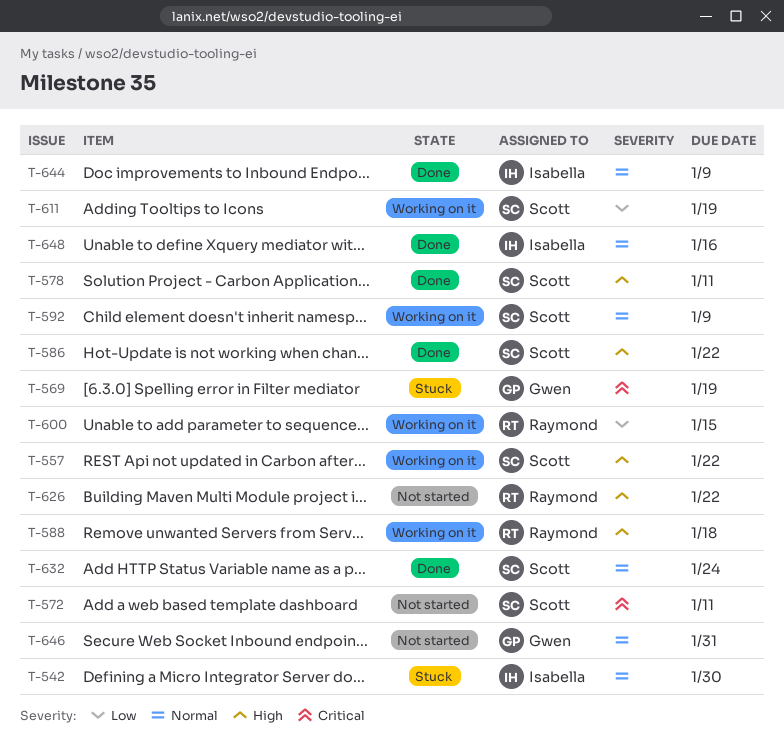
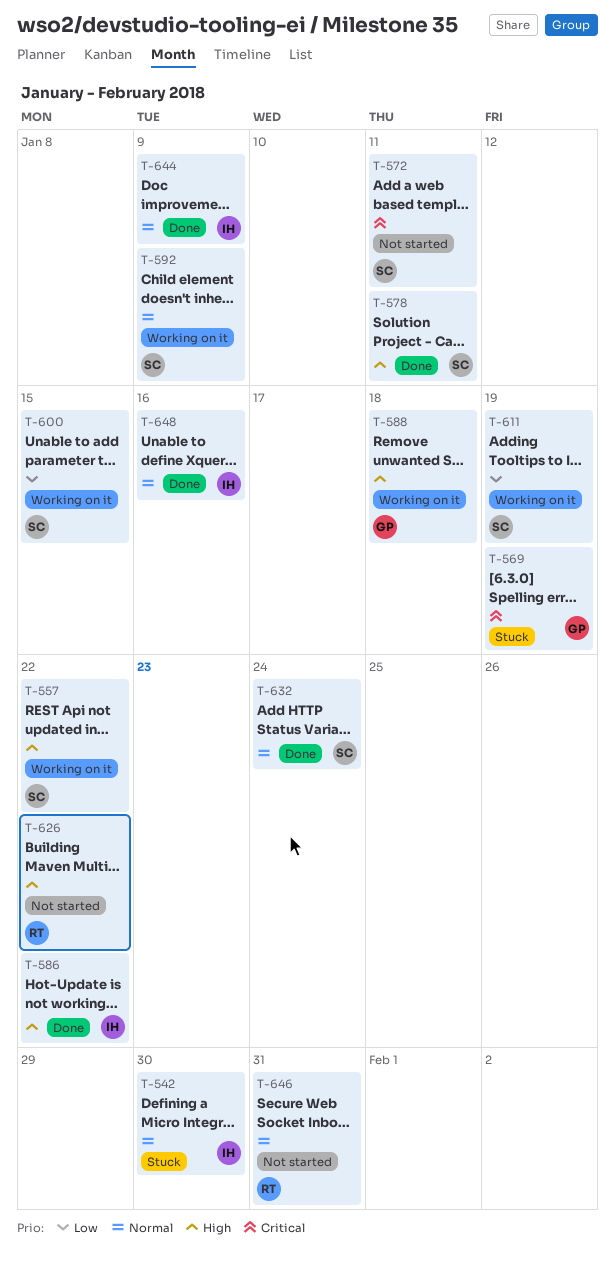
T-586, owner: Scott -> Isabella
T-588, owner: Raymond -> Gwen
T-600, owner: Raymond -> Scott
T-646, owner: Gwen -> Raymond

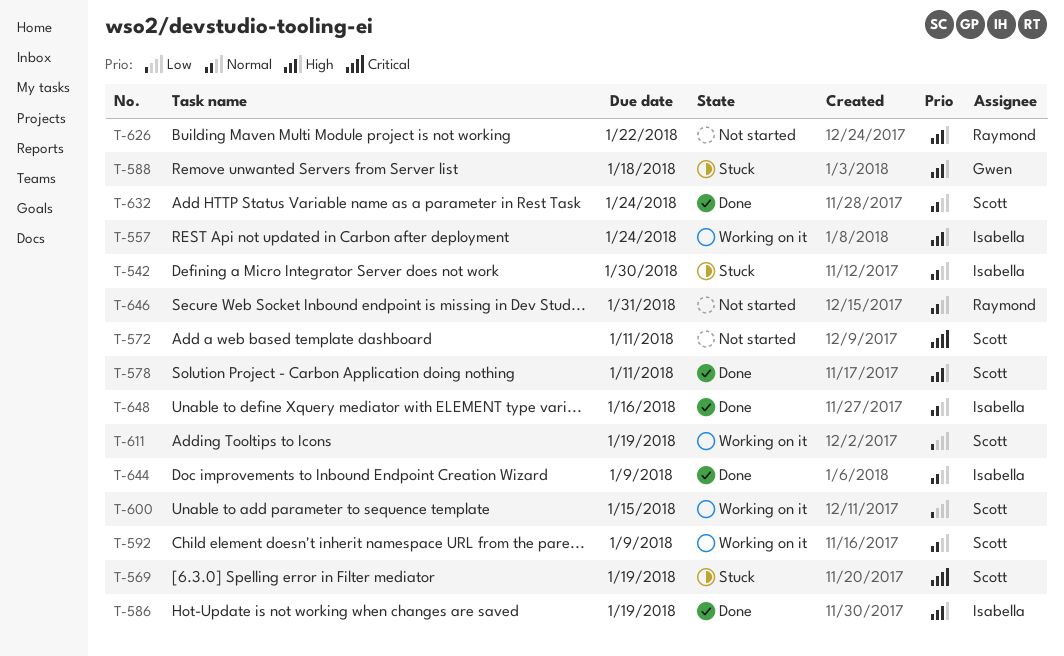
T-557, owner: Scott -> Isabella
T-557, due: Jan 22 -> Jan 24
T-569, owner: Gwen -> Scott
T-586, due: Jan 22 -> Jan 19
T-588, status: Working on it -> Stuck

